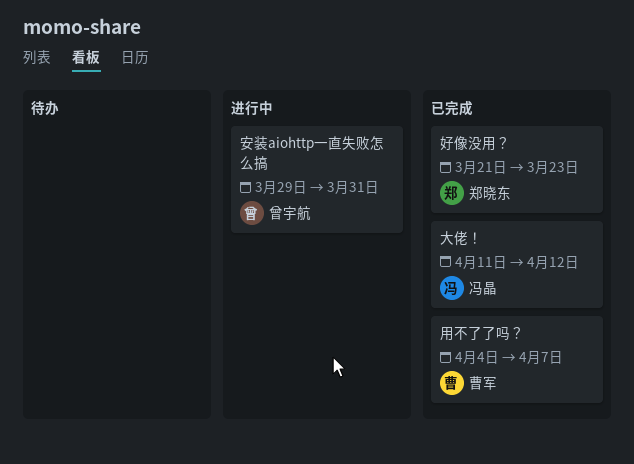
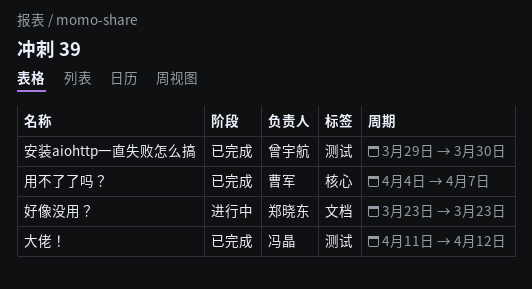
好像没用？, status: 已完成 -> 进行中
好像没用？, start: Mar 21 -> Mar 23
安装aiohttp一直失败怎么搞, status: 进行中 -> 已完成
安装aiohttp一直失败怎么搞, due: Mar 31 -> Mar 30

